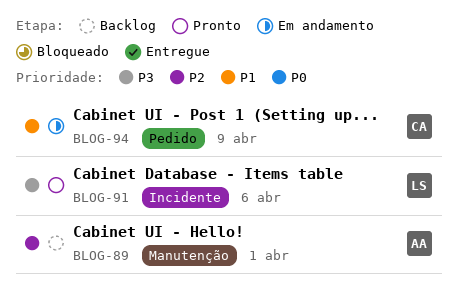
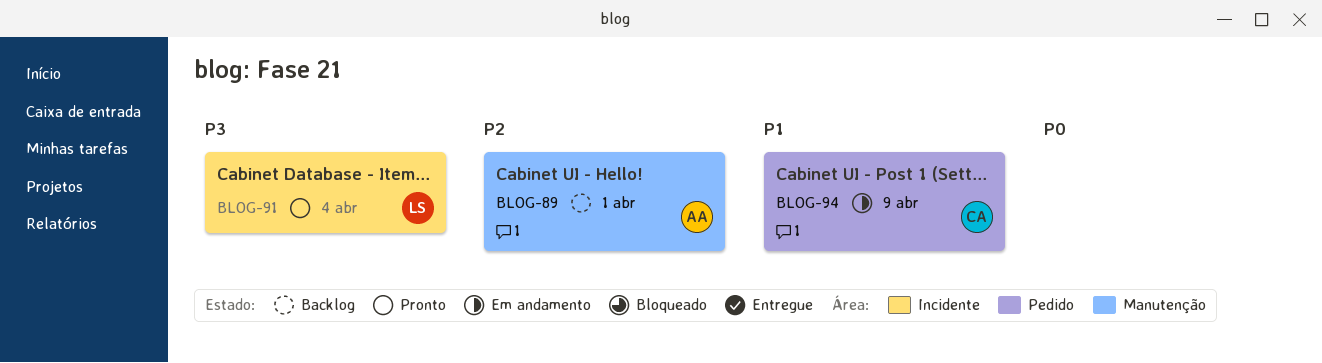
BLOG-91, due: Apr 6 -> Apr 4

